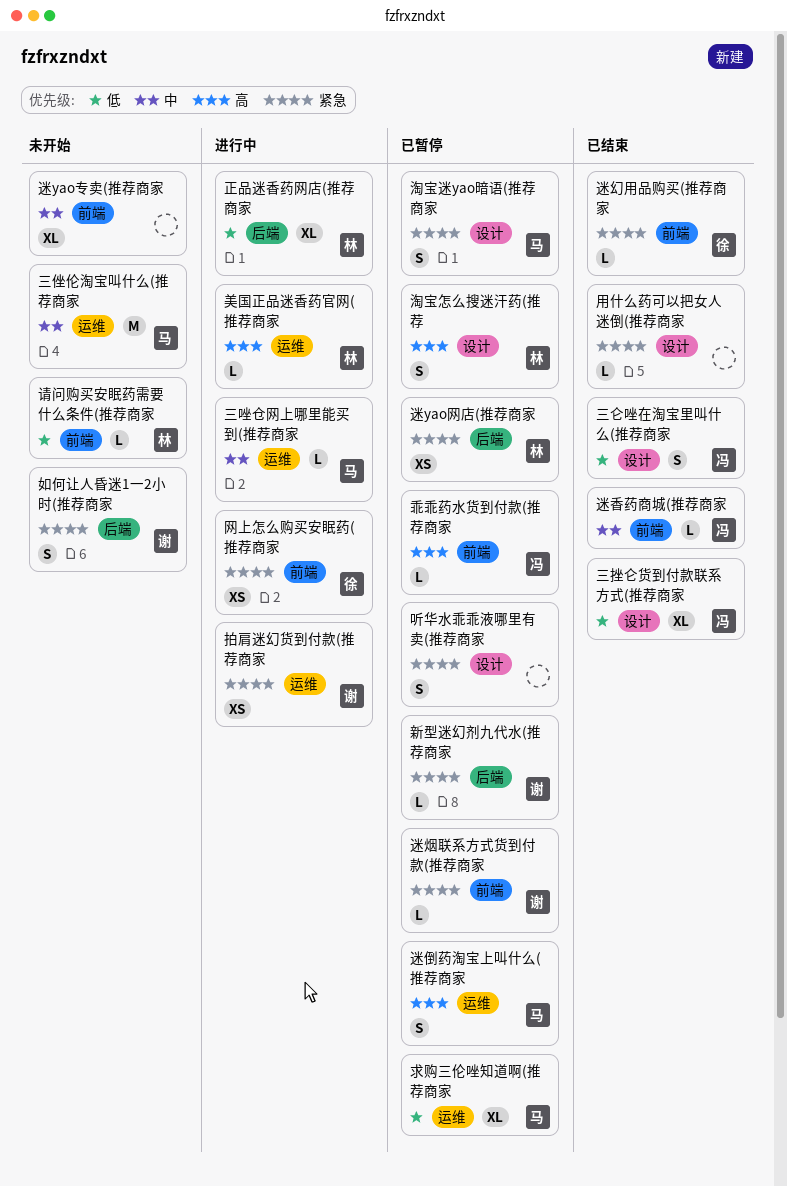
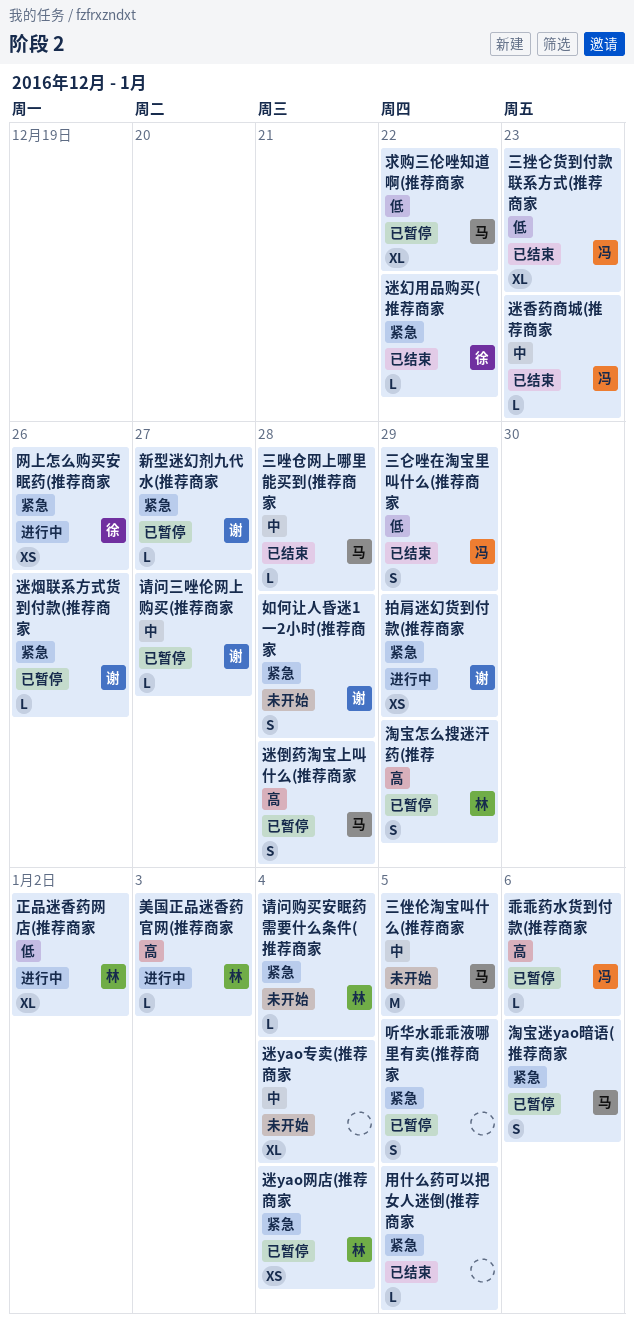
三唑仓网上哪里能买到(推荐商家, status: 进行中 -> 已结束
请问三唑伦网上购买(推荐商家: none -> present
请问购买安眠药需要什么条件(推荐商家, priority: 低 -> 紧急

